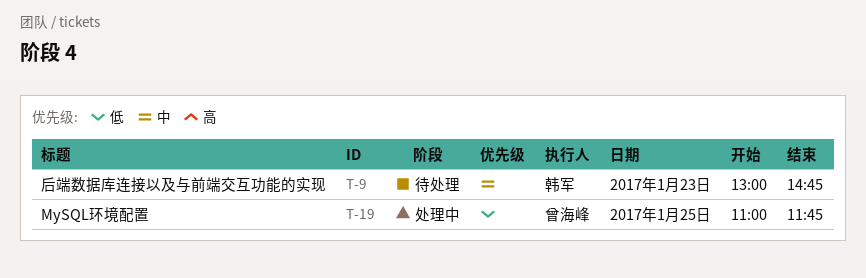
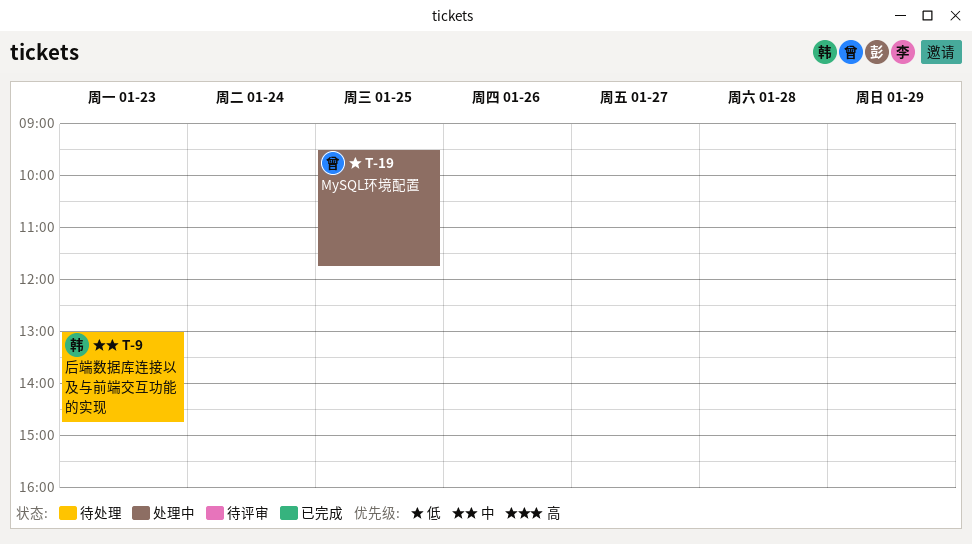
T-19, begins: 11:00 -> 09:30

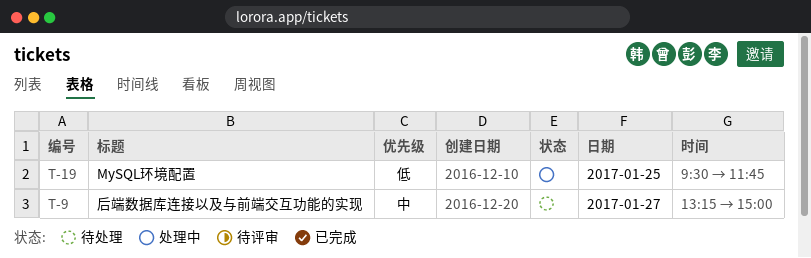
T-9, day: Jan 23 -> Jan 27
T-9, begins: 13:00 -> 13:15
T-9, ends: 14:45 -> 15:00

